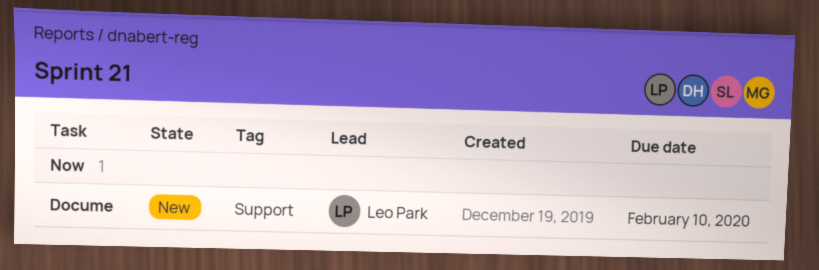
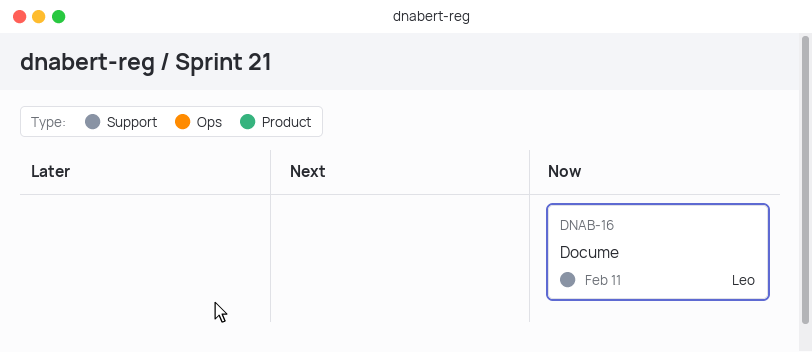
Docume, due: Feb 10 -> Feb 11

